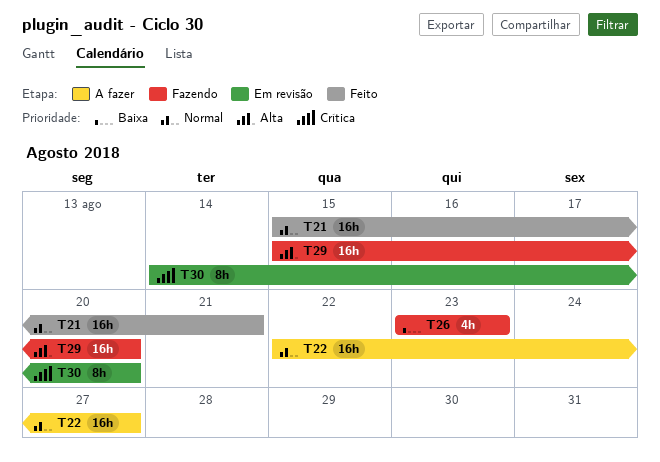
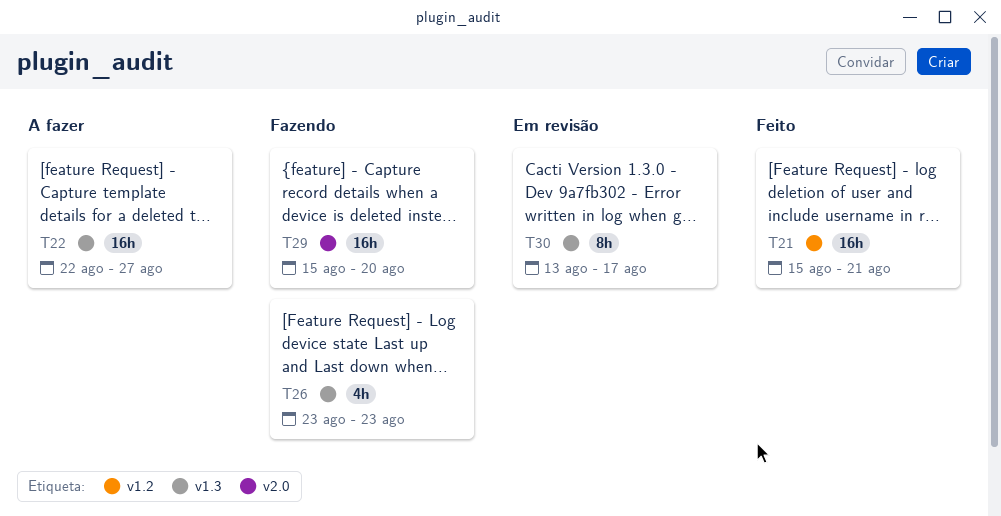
T30, start: Aug 14 -> Aug 13
T30, due: Aug 20 -> Aug 17

